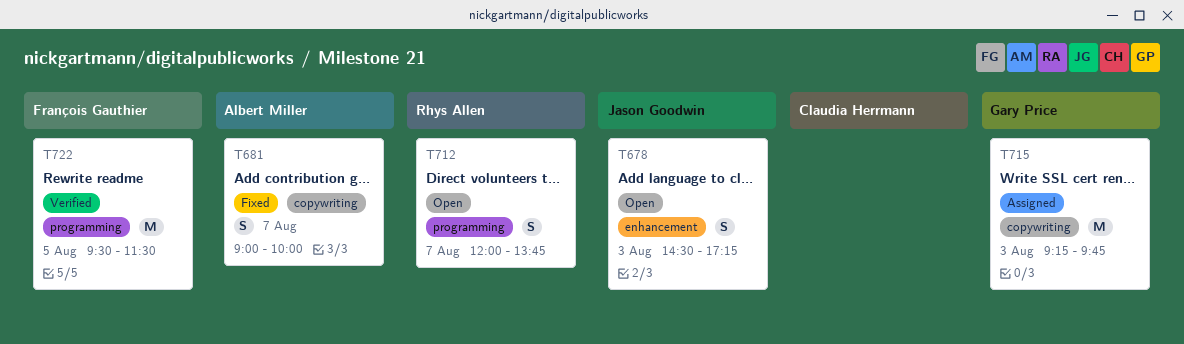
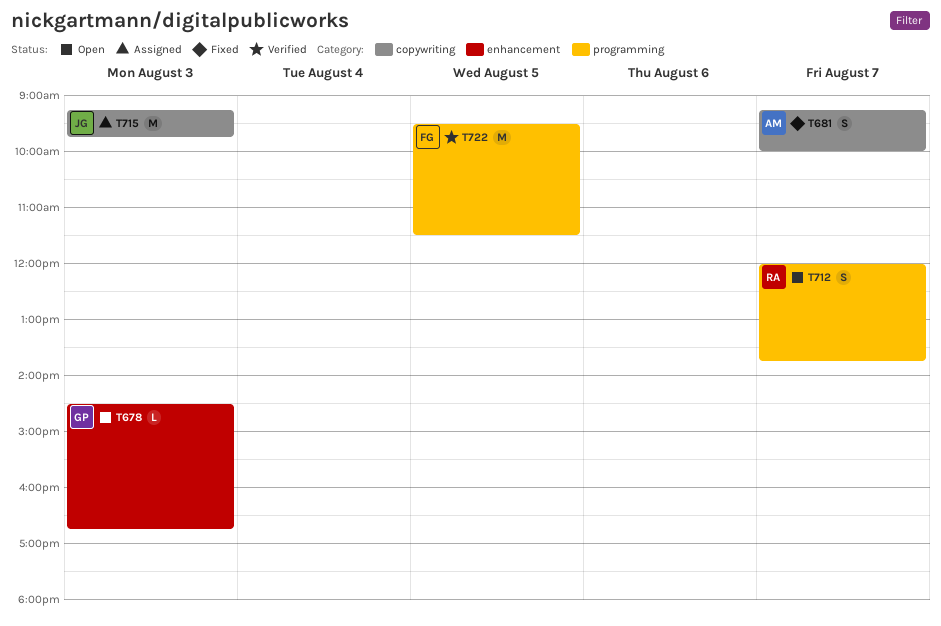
T678, owner: Jason Goodwin -> Gary Price
T678, estimate: S -> L
T678, ends: 17:15 -> 16:45
T681, begins: 09:00 -> 09:15
T715, owner: Gary Price -> Jason Goodwin

